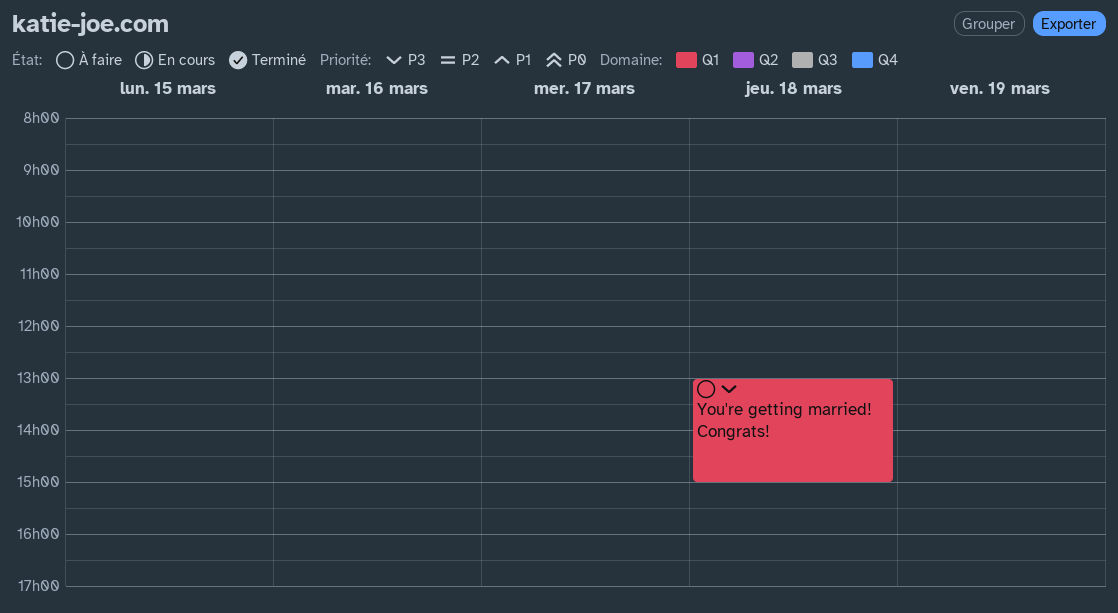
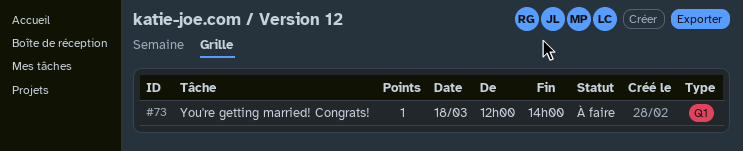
You're getting married! Congrats!, begins: 13:00 -> 12:00
You're getting married! Congrats!, ends: 15:00 -> 14:00

